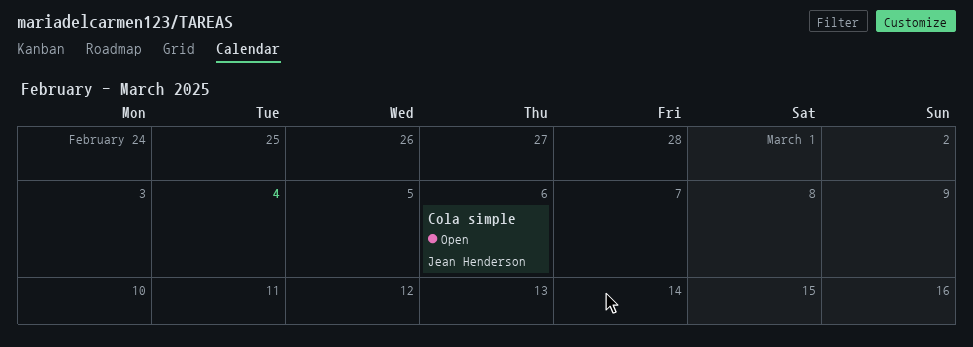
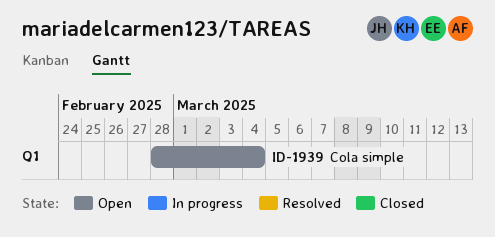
Cola simple, due: Mar 6 -> Mar 4

